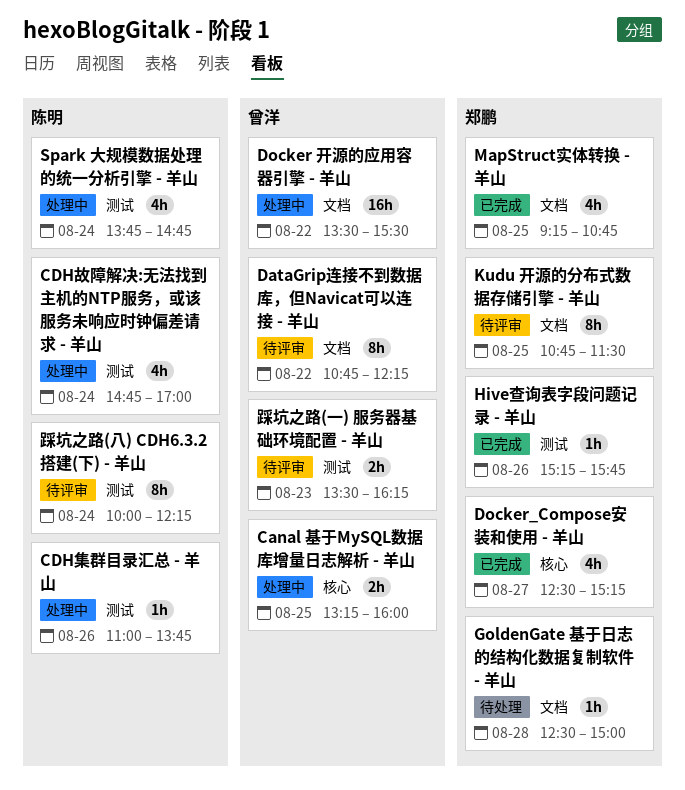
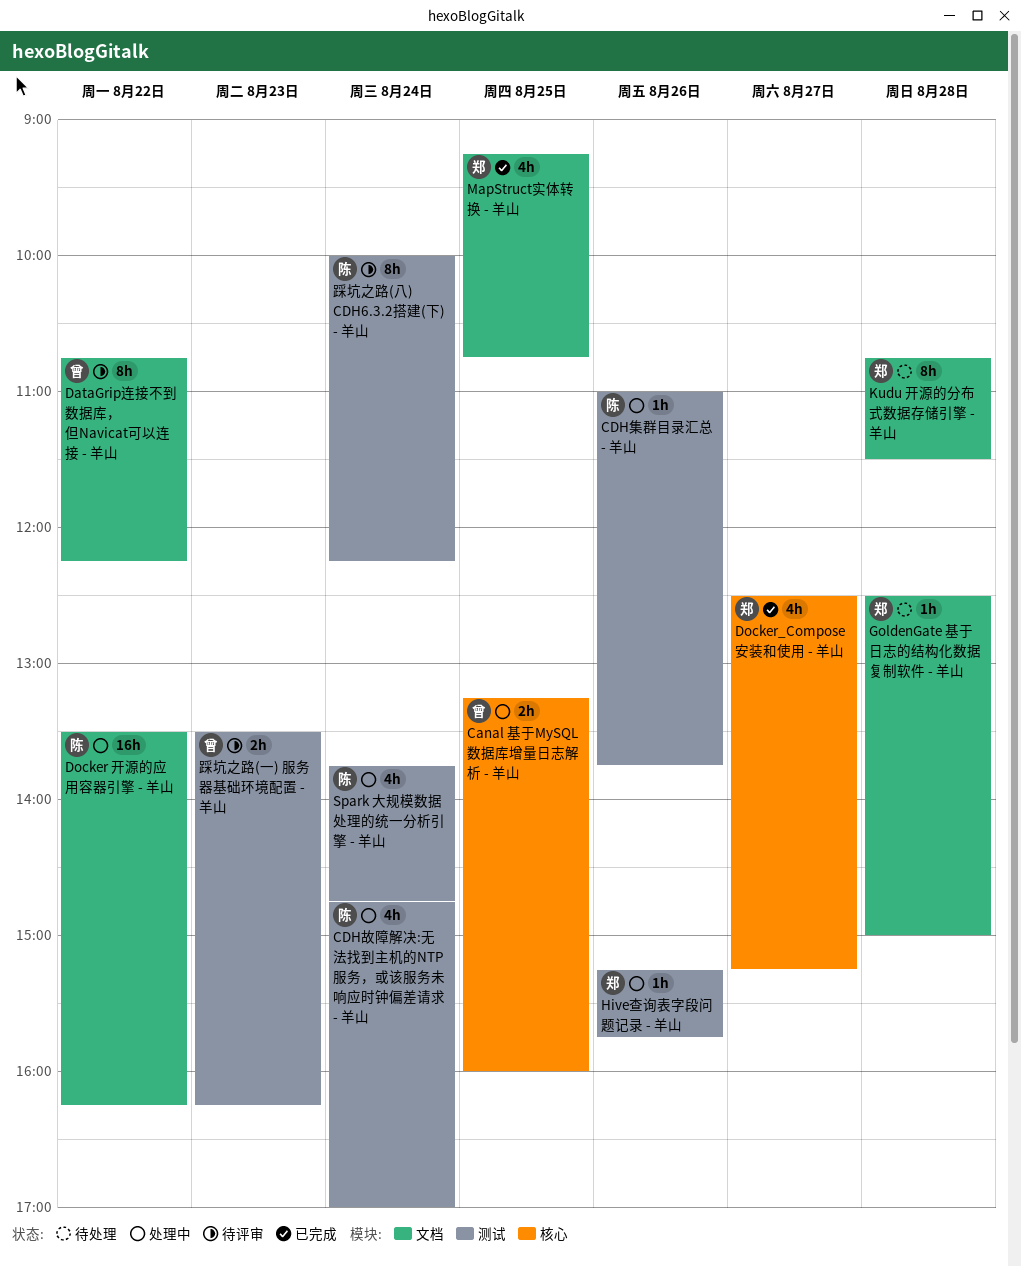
Docker 开源的应用容器引擎 - 羊山, owner: 曾洋 -> 陈明
Docker 开源的应用容器引擎 - 羊山, ends: 15:30 -> 16:15
Hive查询表字段问题记录 - 羊山, status: 已完成 -> 处理中
Kudu 开源的分布式数据存储引擎 - 羊山, status: 待评审 -> 待处理
Kudu 开源的分布式数据存储引擎 - 羊山, day: Aug 25 -> Aug 28

